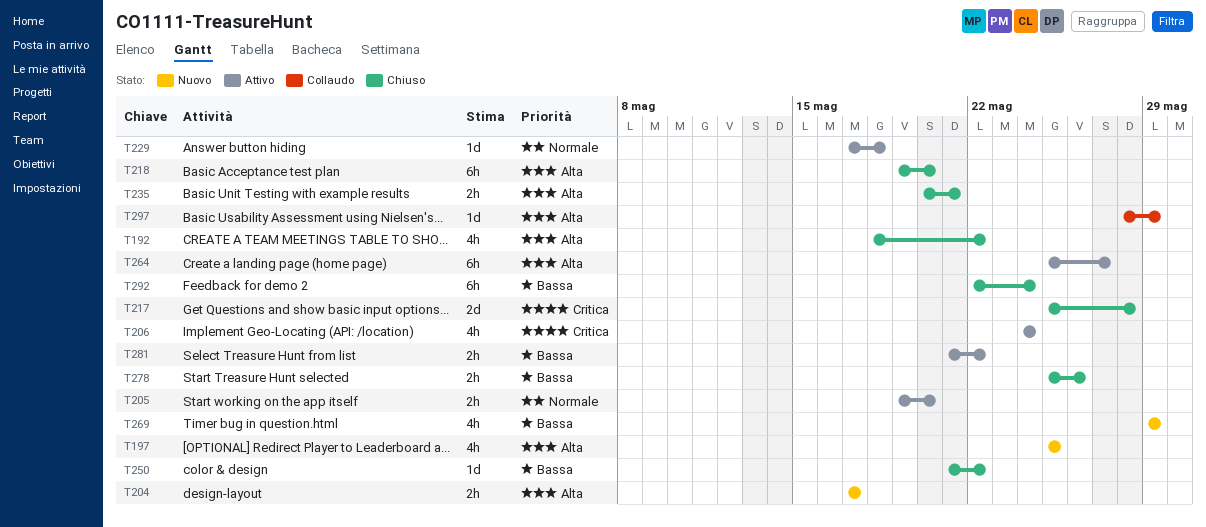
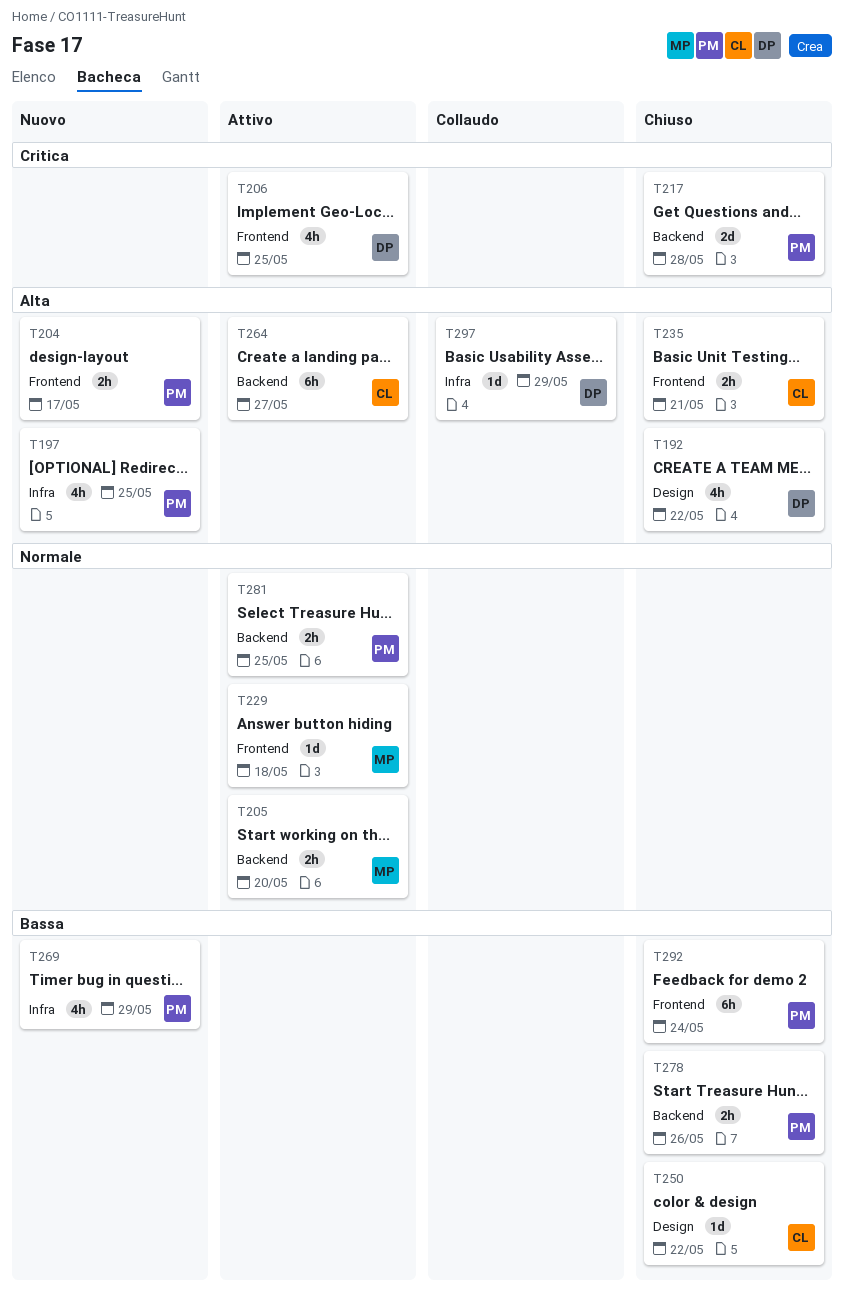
T206, due: May 24 -> May 25
T218: present -> none
T281, priority: Bassa -> Normale
T281, due: May 22 -> May 25

